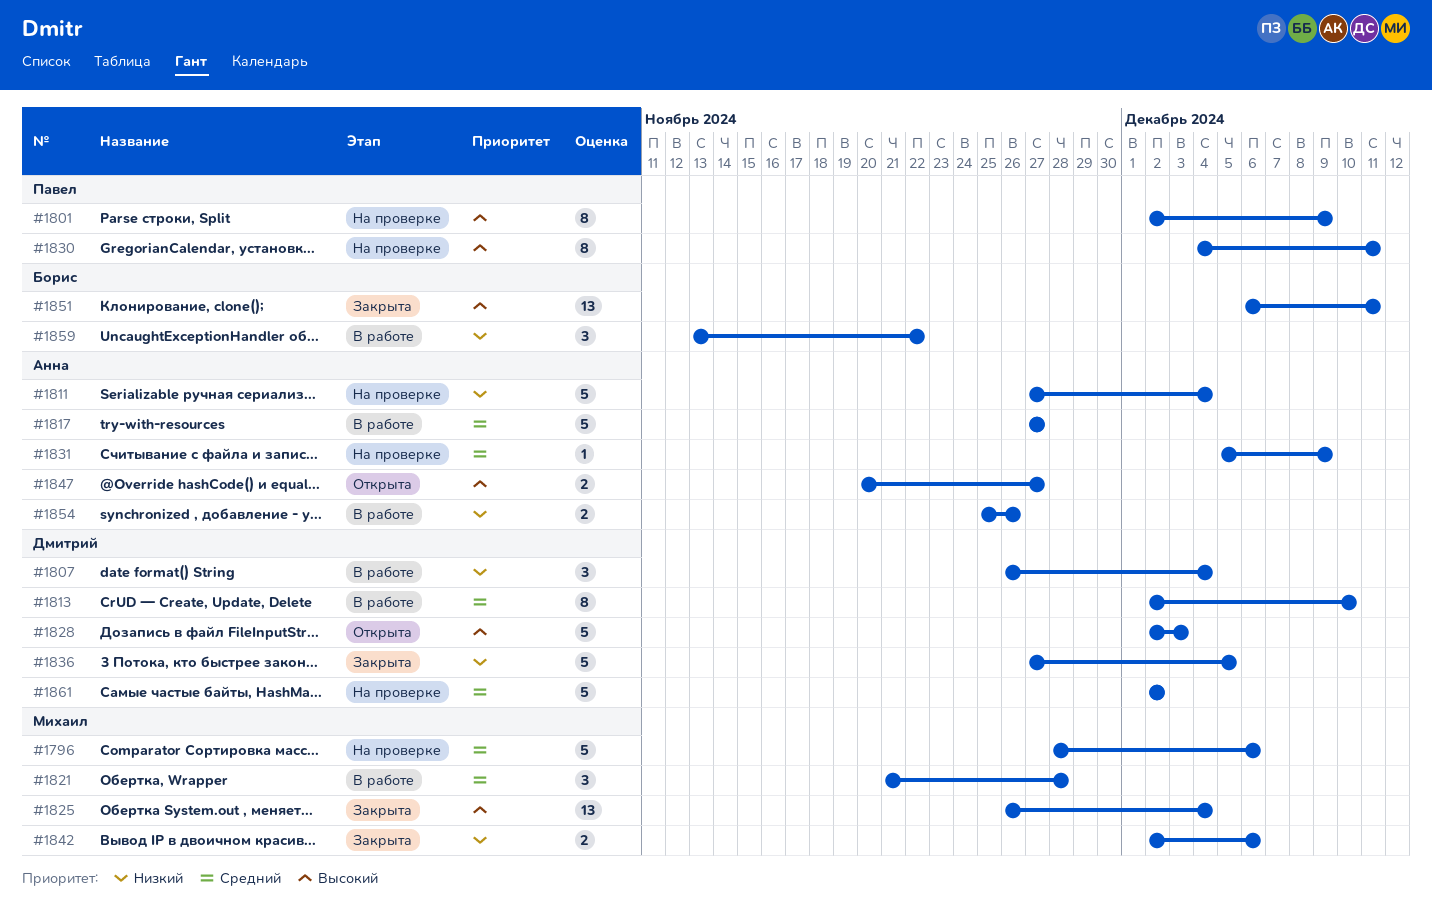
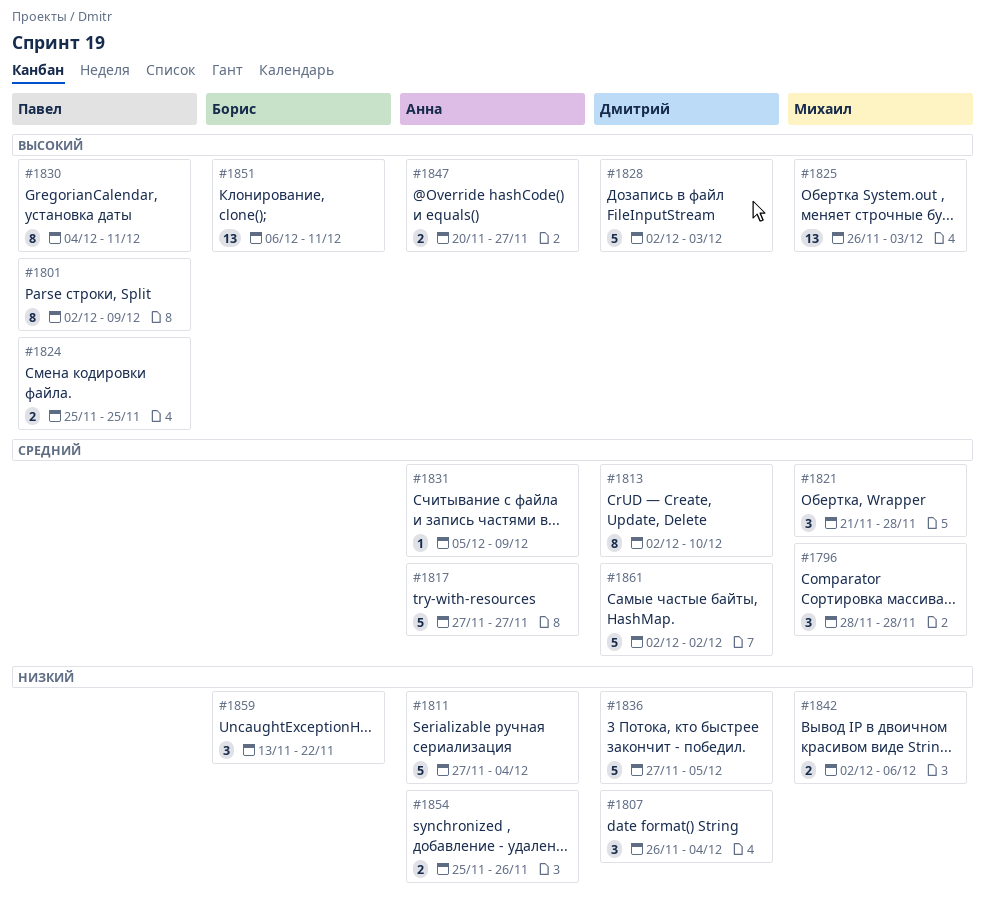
#1796, estimate: 5 -> 3
#1796, due: Dec 6 -> Nov 28
#1824: none -> present
#1825, due: Dec 4 -> Dec 3

